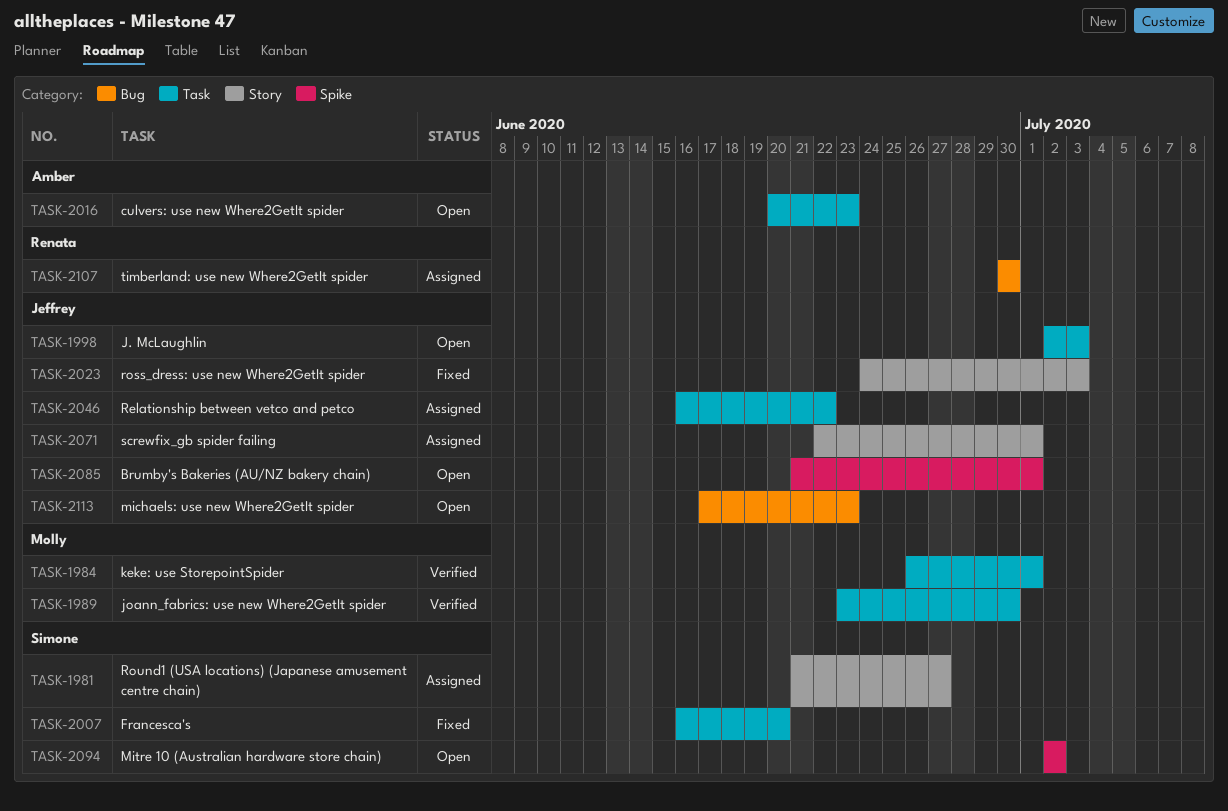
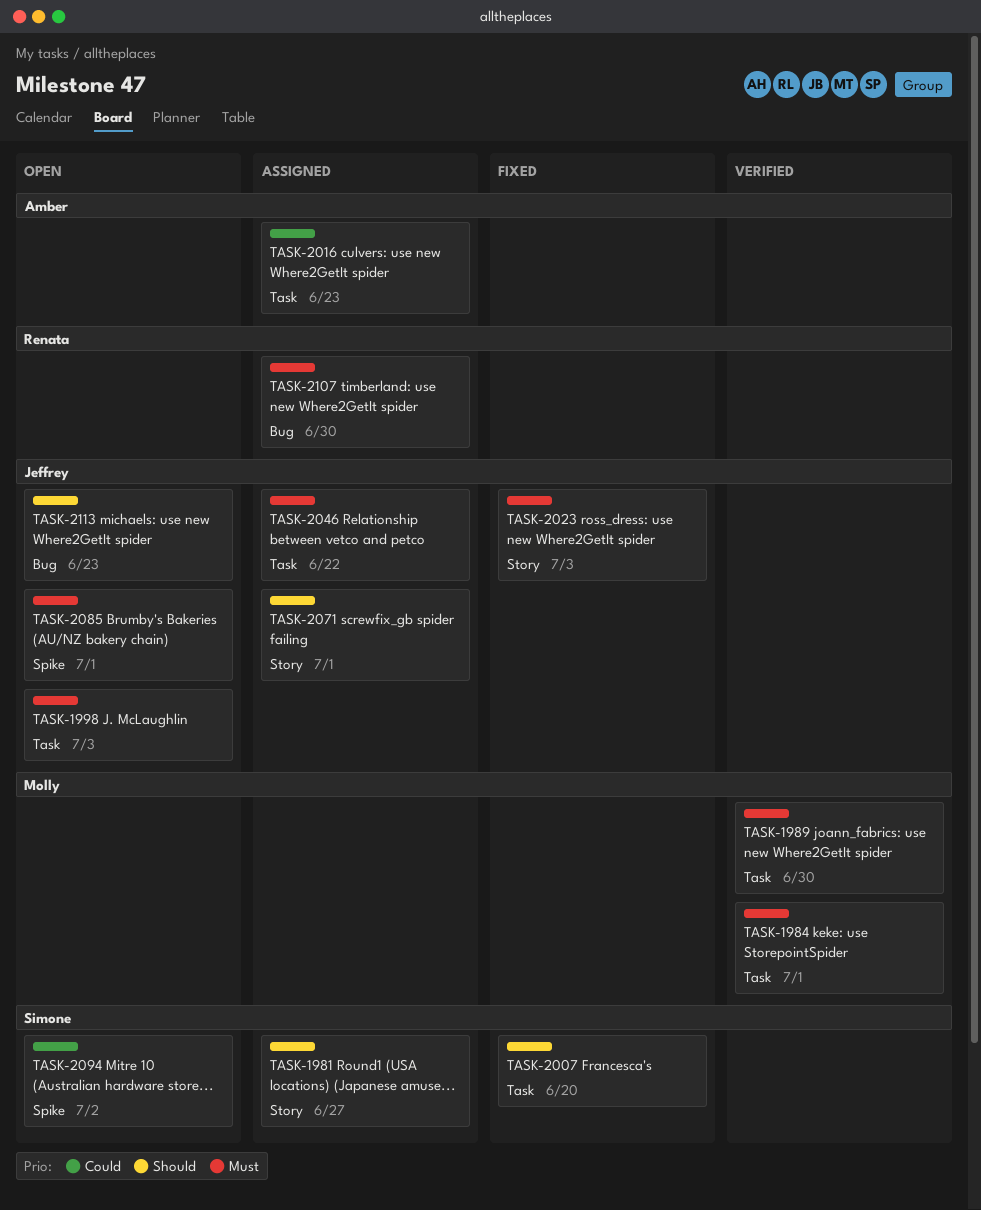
TASK-2016, status: Open -> Assigned

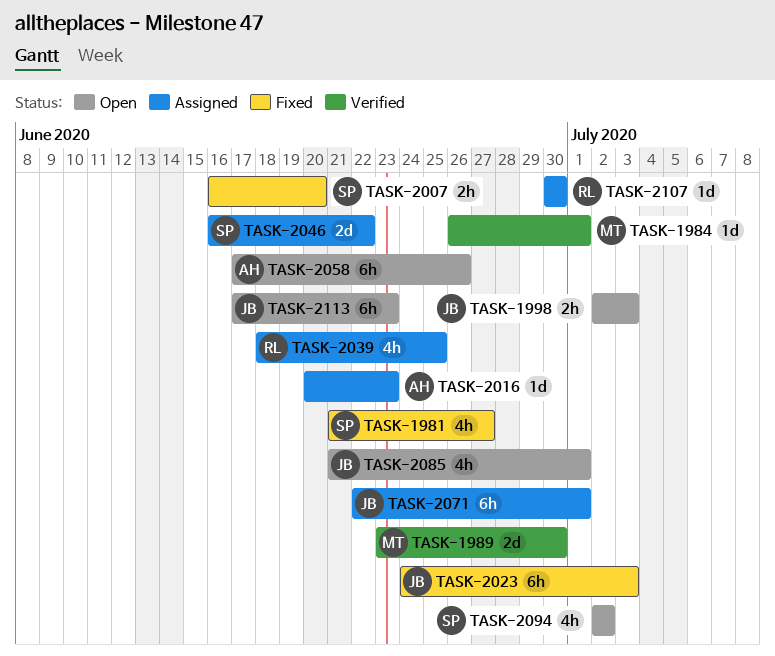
TASK-1981, status: Assigned -> Fixed
TASK-2039: none -> present
TASK-2046, owner: Jeffrey -> Simone
TASK-2058: none -> present

